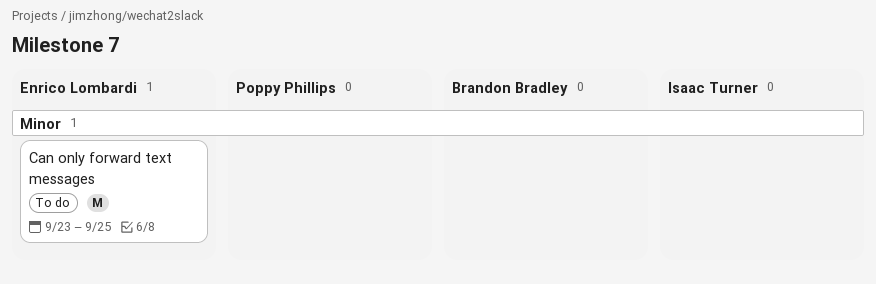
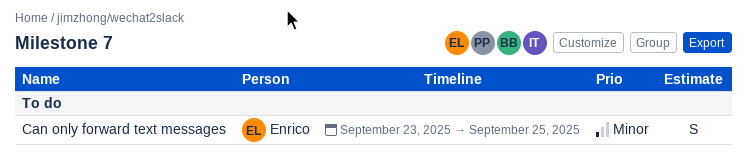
Can only forward text messages, estimate: M -> S

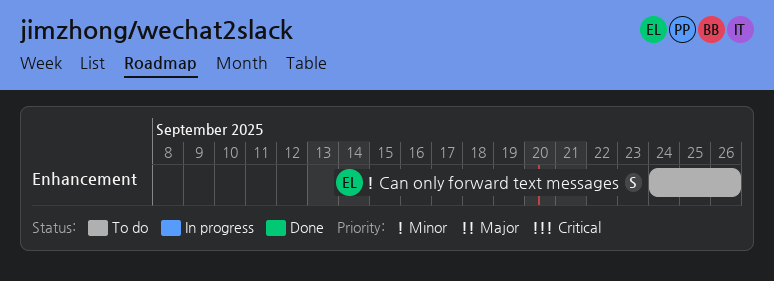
Can only forward text messages, start: Sep 23 -> Sep 24
Can only forward text messages, due: Sep 25 -> Sep 26

